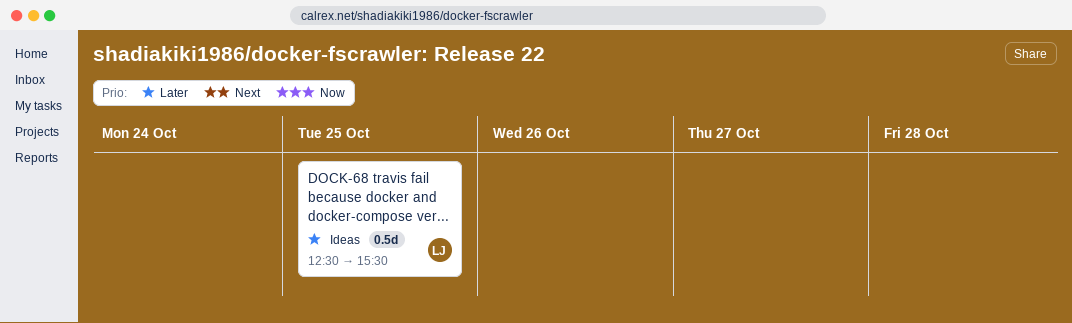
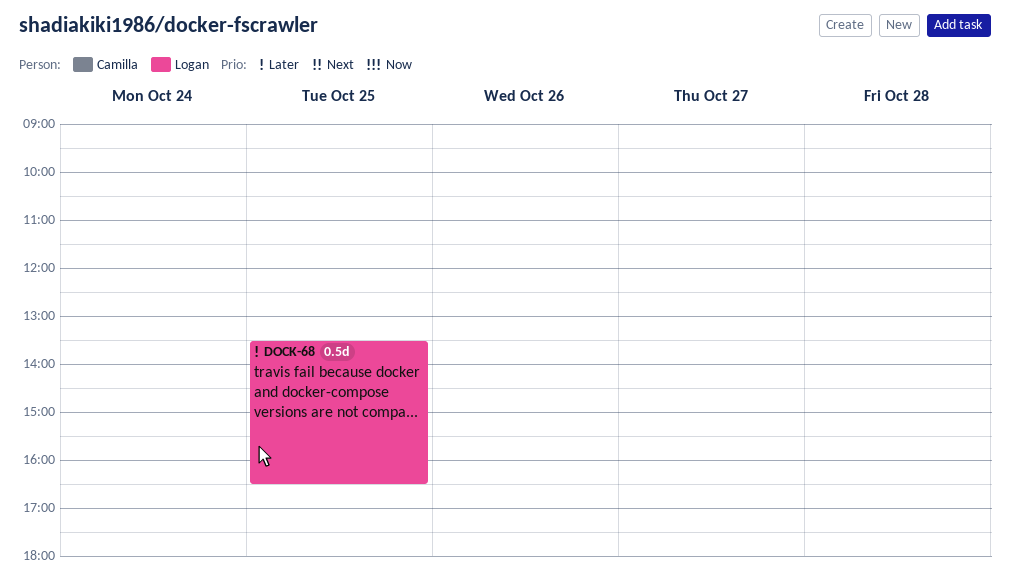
DOCK-68, begins: 12:30 -> 13:30
DOCK-68, ends: 15:30 -> 16:30

